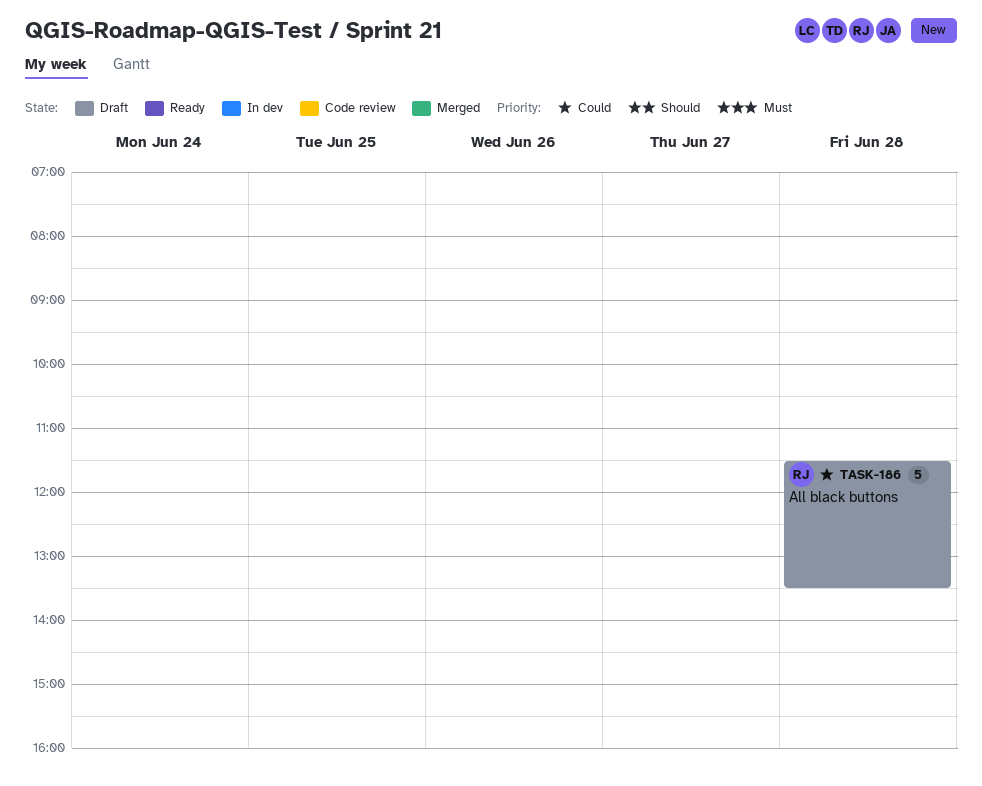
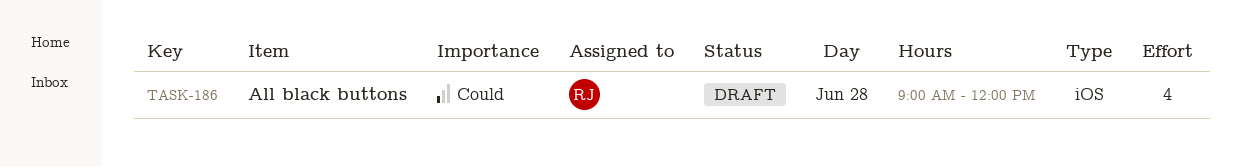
TASK-186, estimate: 5 -> 4
TASK-186, begins: 11:30 -> 09:00
TASK-186, ends: 13:30 -> 12:00

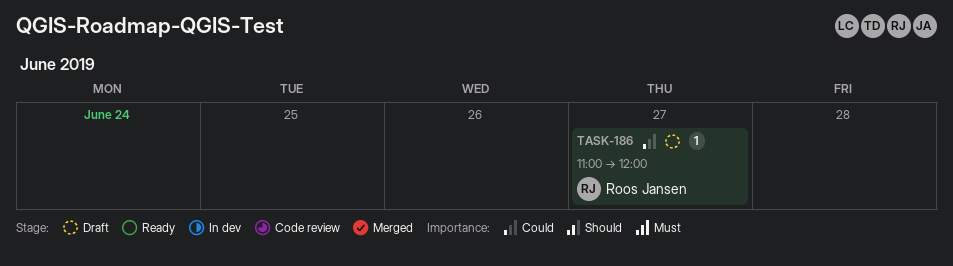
TASK-186, estimate: 4 -> 1
TASK-186, day: Jun 28 -> Jun 27
TASK-186, begins: 09:00 -> 11:00

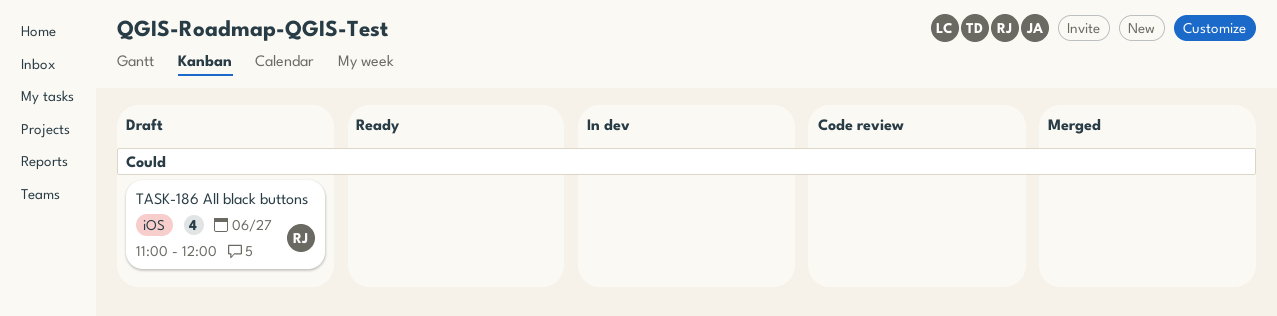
TASK-186, estimate: 1 -> 4

